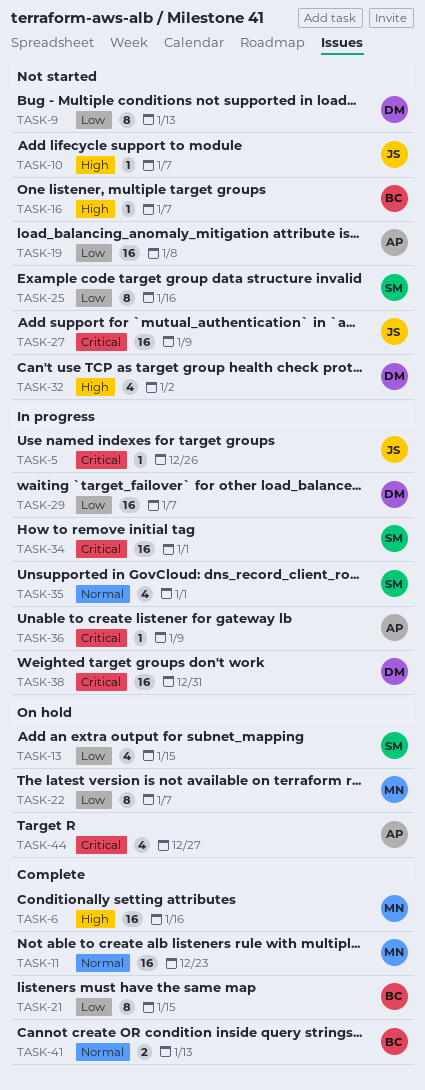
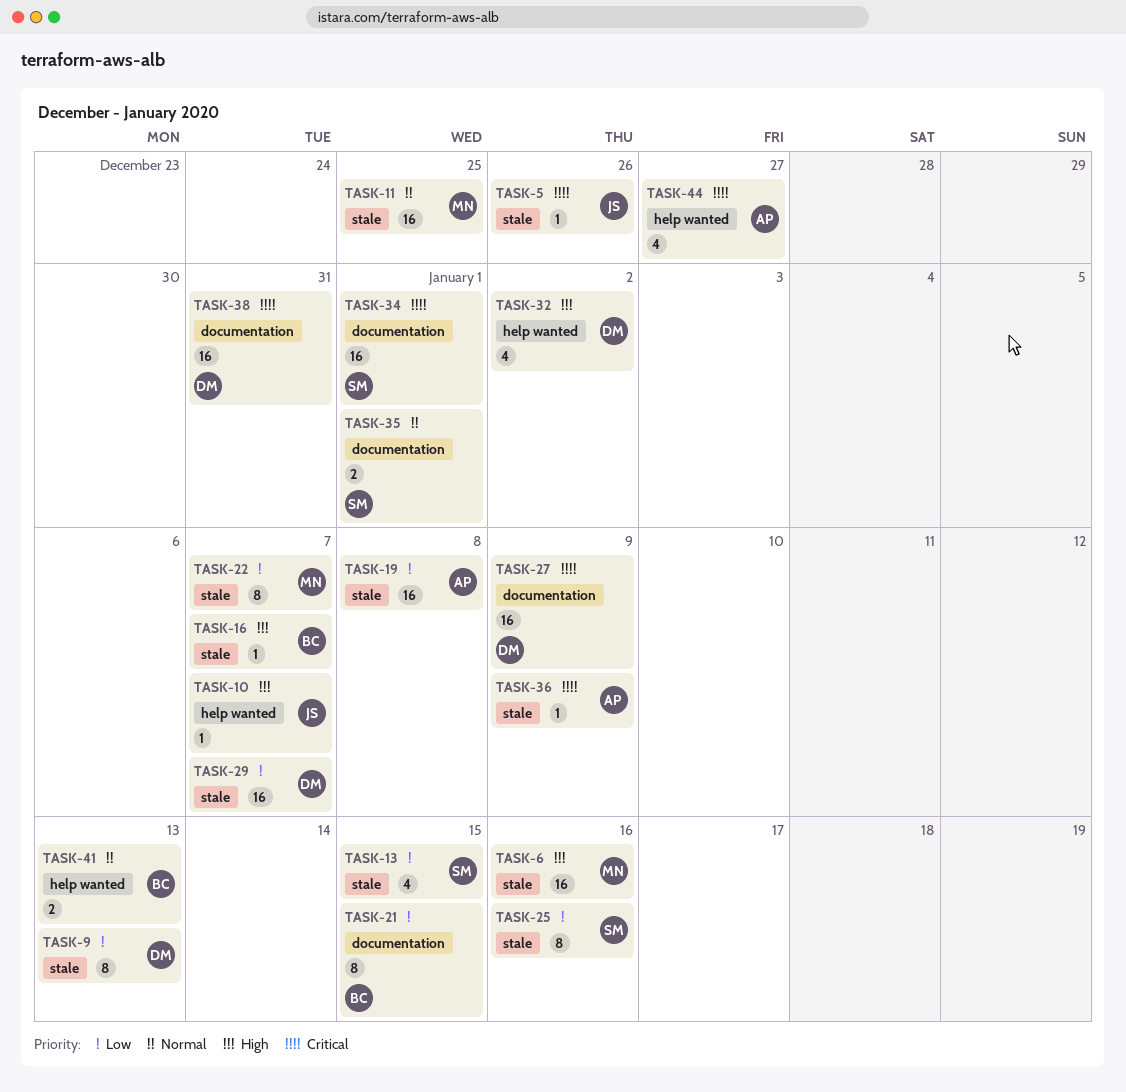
TASK-11, due: Dec 23 -> Dec 25
TASK-27, owner: JS -> DM
TASK-35, estimate: 4 -> 2

